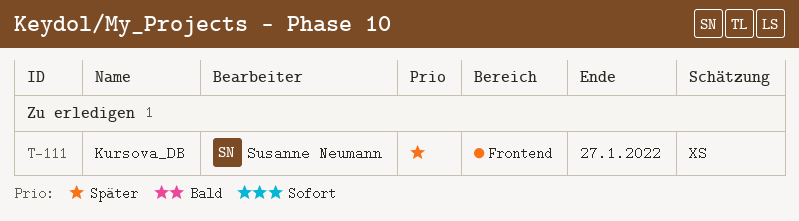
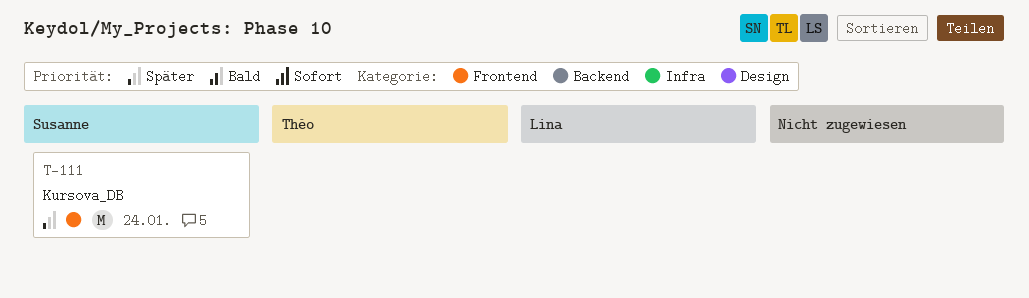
T-111, estimate: XS -> M
T-111, due: Jan 27 -> Jan 24

